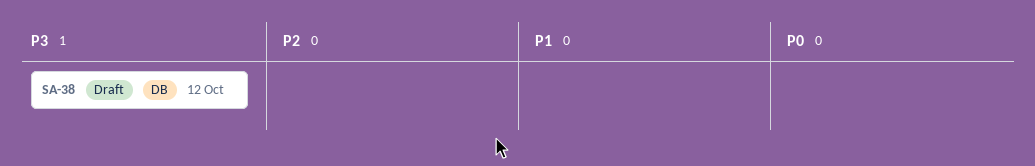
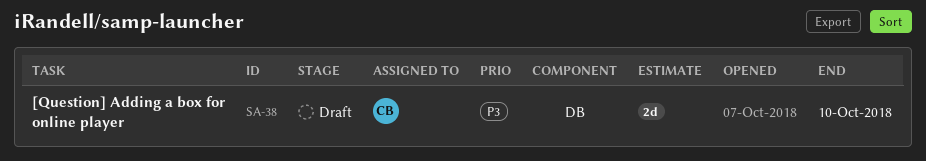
SA-38, due: Oct 12 -> Oct 10

